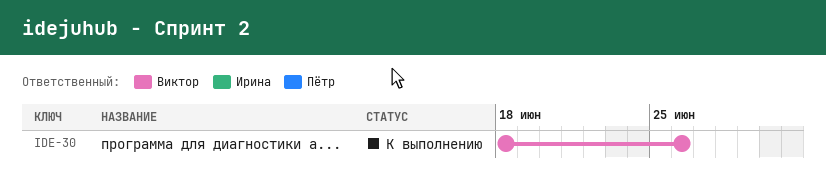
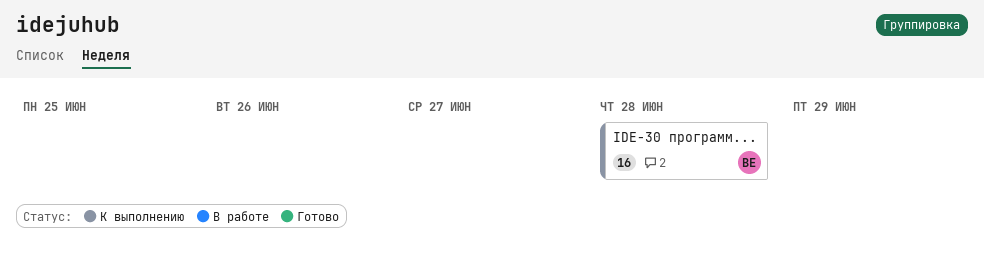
IDE-30, due: Jun 26 -> Jun 28

